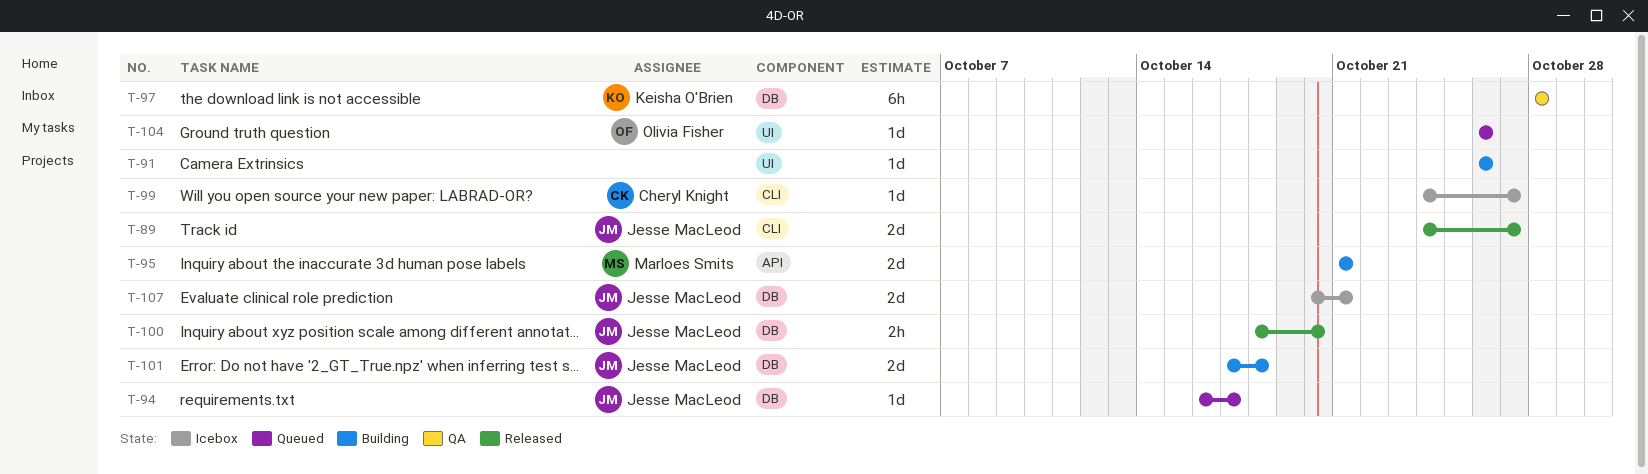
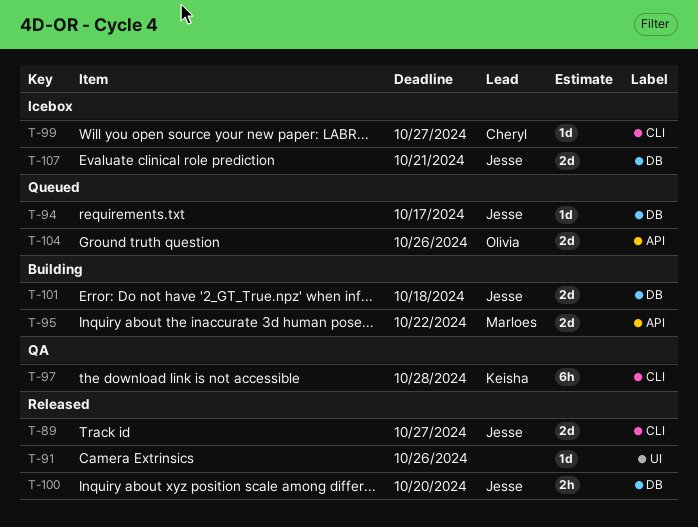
T-91, status: Building -> Released
T-95, due: Oct 21 -> Oct 22
T-97, label: DB -> CLI
T-104, label: UI -> API
T-104, estimate: 1d -> 2d

